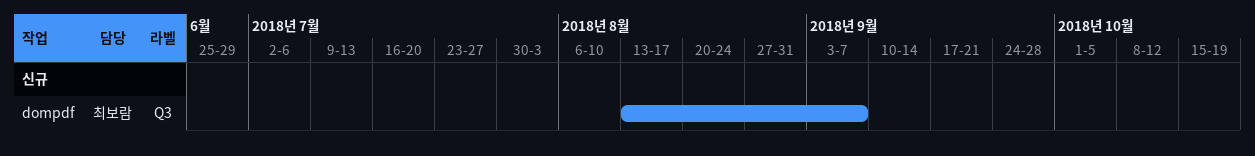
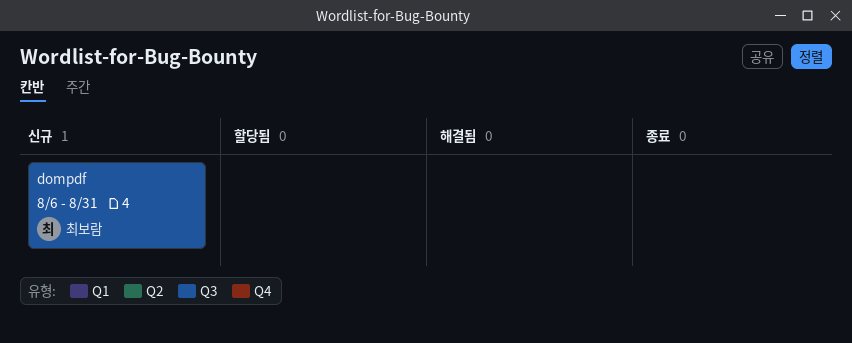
dompdf, start: Aug 13 -> Aug 6
dompdf, due: Sep 7 -> Aug 31

